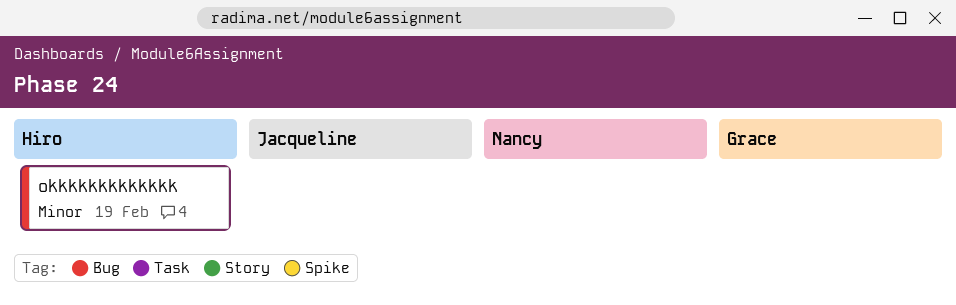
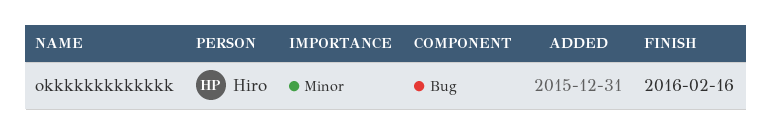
okkkkkkkkkkkkk, due: Feb 19 -> Feb 16

